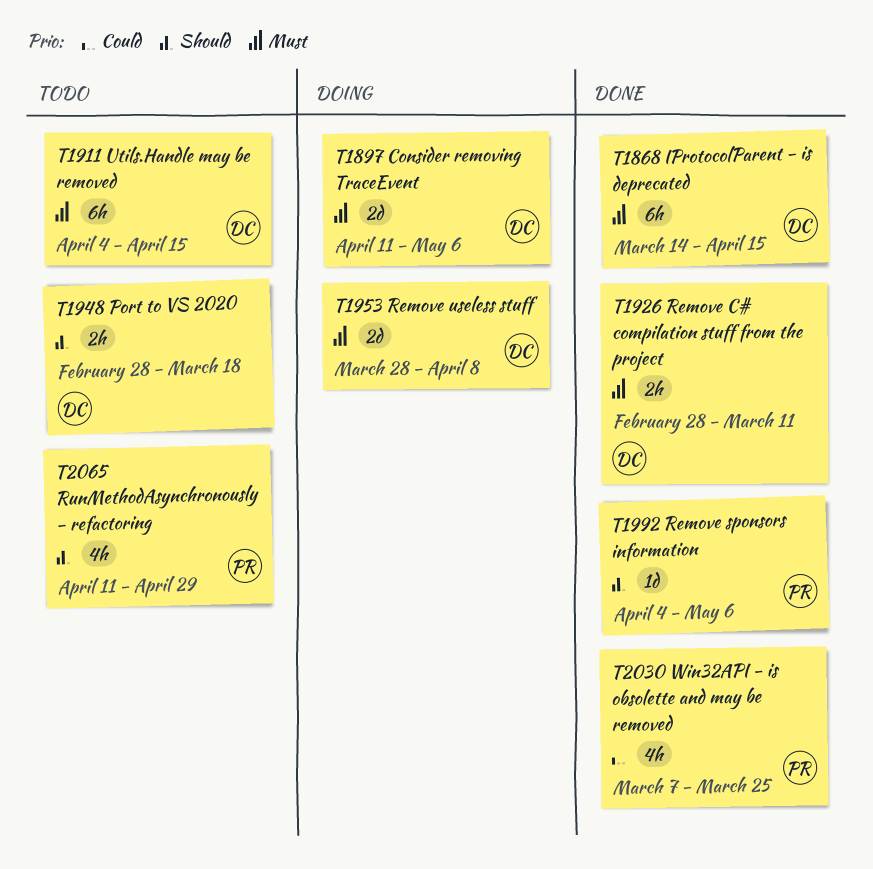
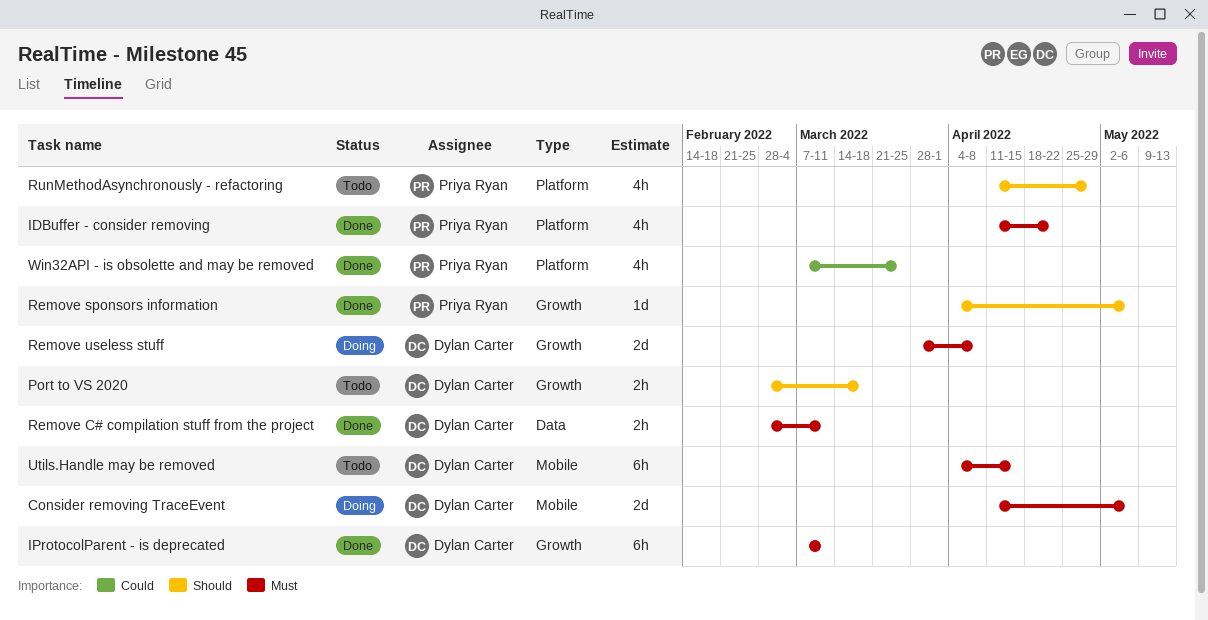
IDBuffer - consider removing: none -> present
IProtocolParent - is deprecated, start: Mar 14 -> Mar 7
IProtocolParent - is deprecated, due: Apr 15 -> Mar 11

